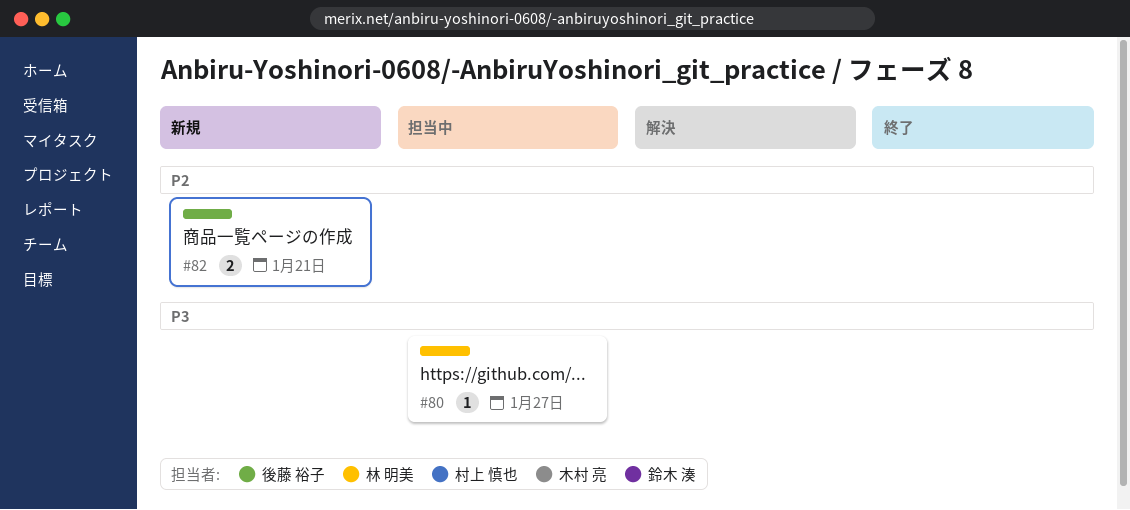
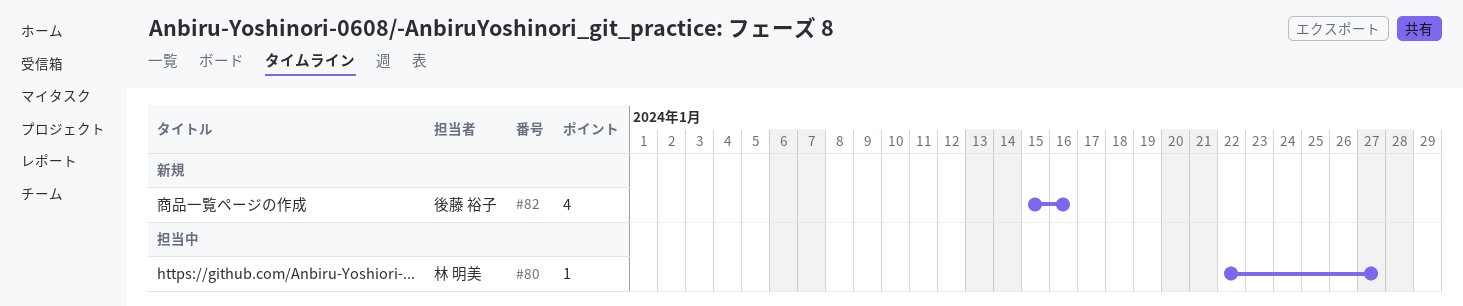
#82, estimate: 2 -> 4
#82, due: Jan 21 -> Jan 16

